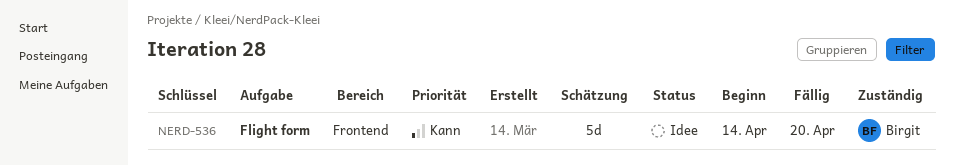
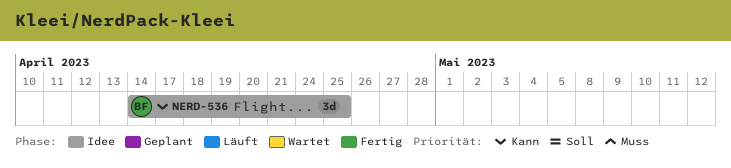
NERD-536, estimate: 5d -> 3d
NERD-536, due: Apr 20 -> Apr 25

